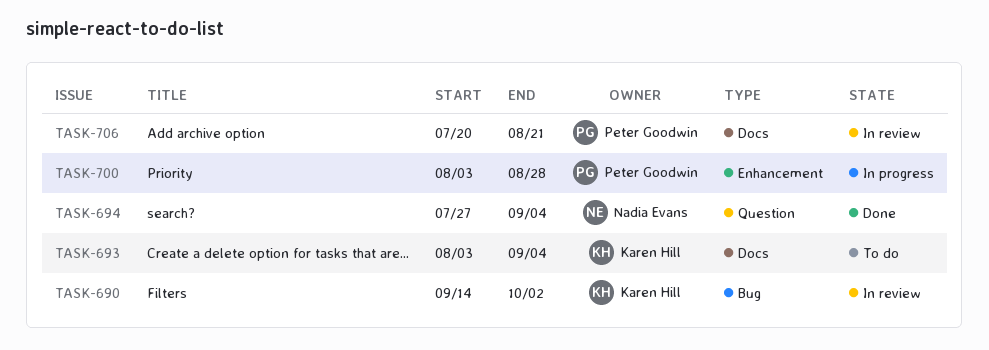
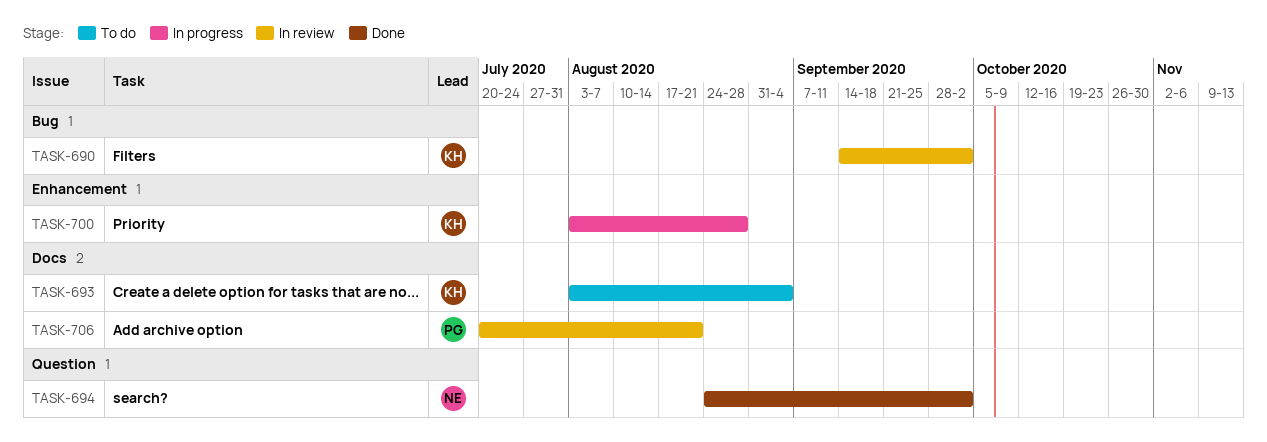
TASK-694, start: Jul 27 -> Aug 24
TASK-694, due: Sep 4 -> Oct 2
TASK-700, owner: Peter Goodwin -> Karen Hill

